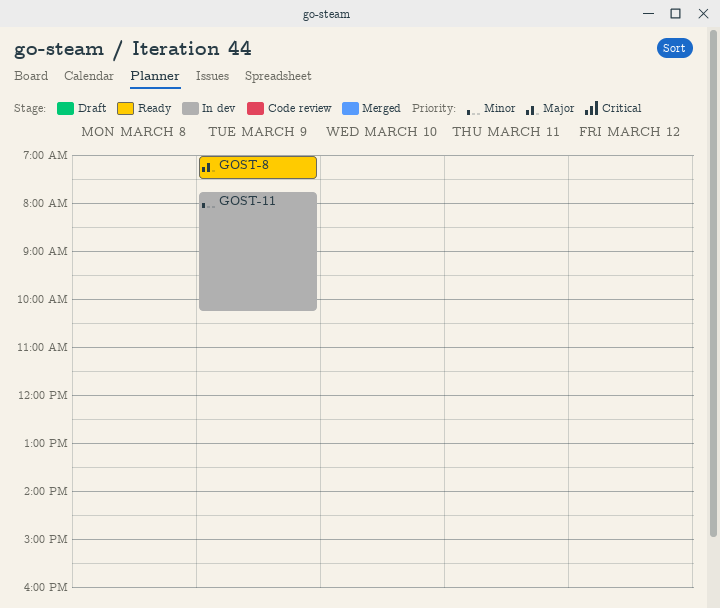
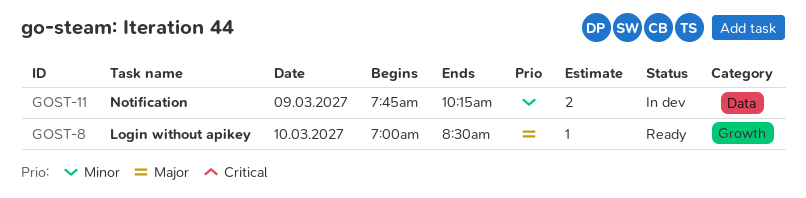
GOST-8, day: Mar 9 -> Mar 10
GOST-8, ends: 07:30 -> 08:30

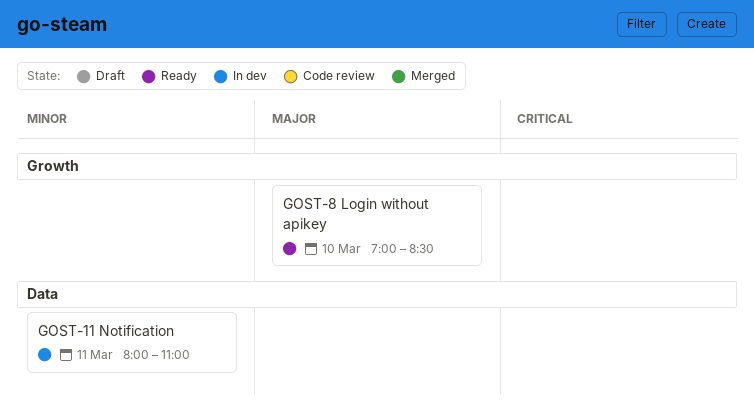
GOST-11, day: Mar 9 -> Mar 11
GOST-11, begins: 07:45 -> 08:00
GOST-11, ends: 10:15 -> 11:00

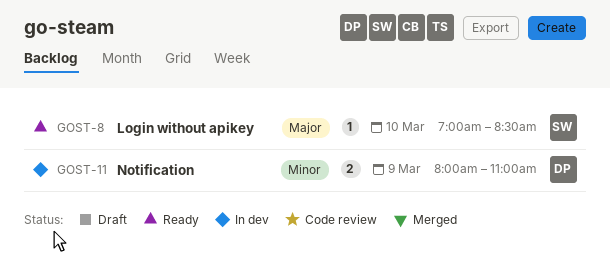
GOST-11, day: Mar 11 -> Mar 9

